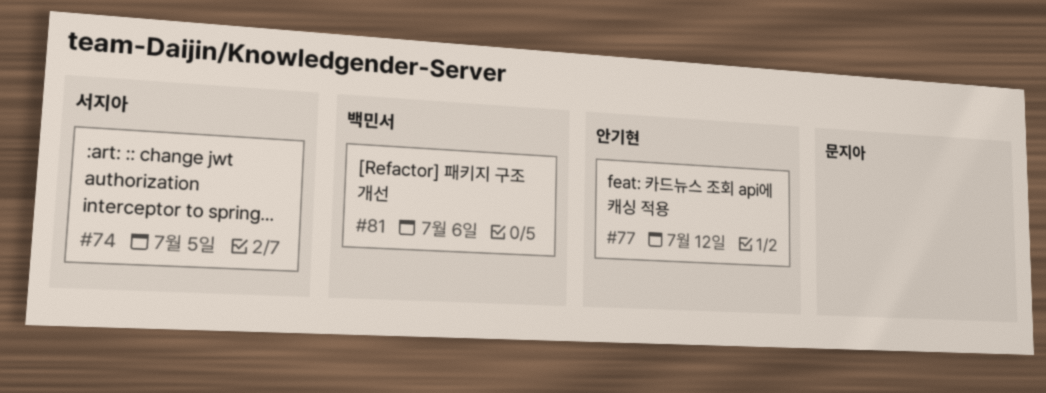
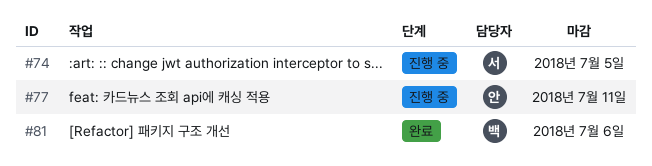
#77, due: Jul 12 -> Jul 11

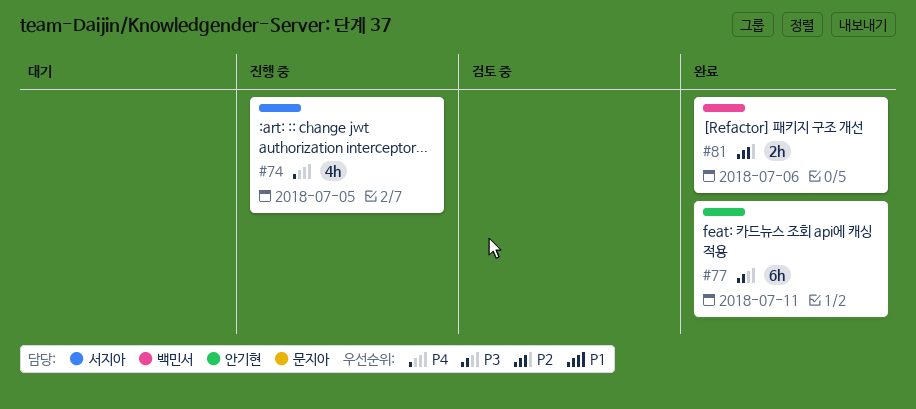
#77, status: 진행 중 -> 완료

